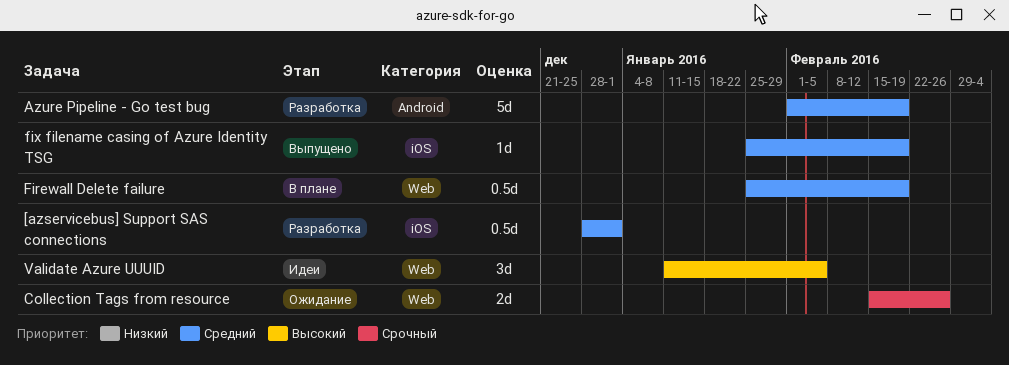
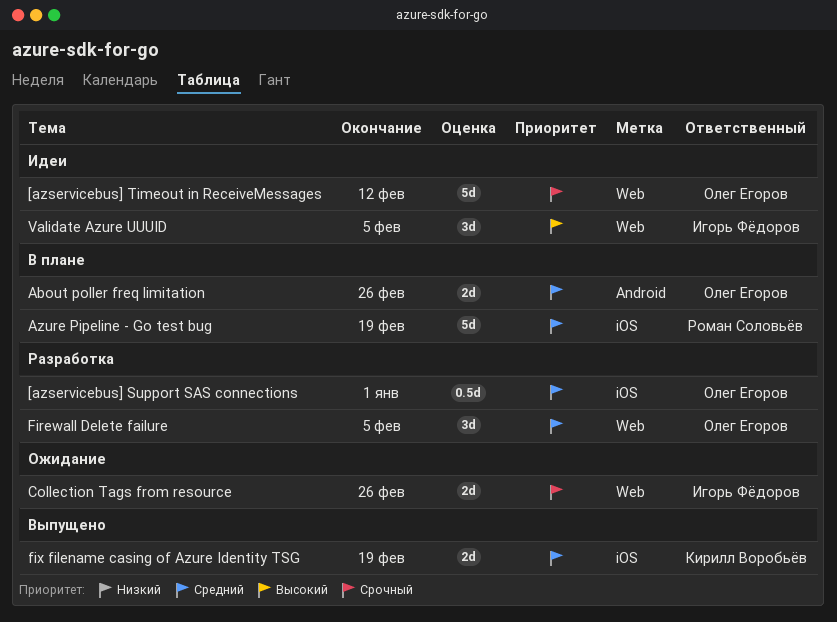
[azservicebus] Timeout in ReceiveMessages: none -> present
About poller freq limitation: none -> present
Azure Pipeline - Go test bug, status: Разработка -> В плане
Azure Pipeline - Go test bug, label: Android -> iOS
Firewall Delete failure, status: В плане -> Разработка
Firewall Delete failure, estimate: 0.5d -> 3d
Firewall Delete failure, due: Feb 19 -> Feb 5
fix filename casing of Azure Identity TSG, estimate: 1d -> 2d

